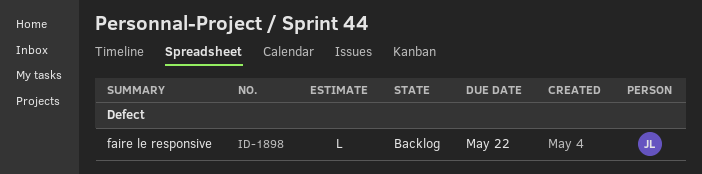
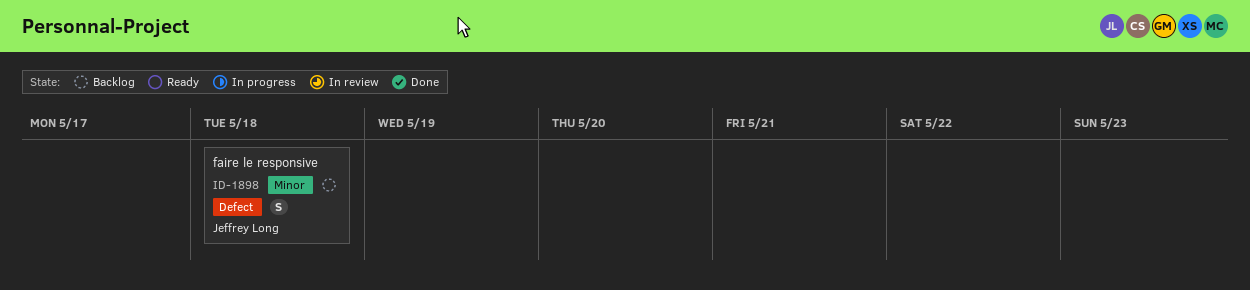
ID-1898, estimate: L -> S
ID-1898, due: May 22 -> May 18

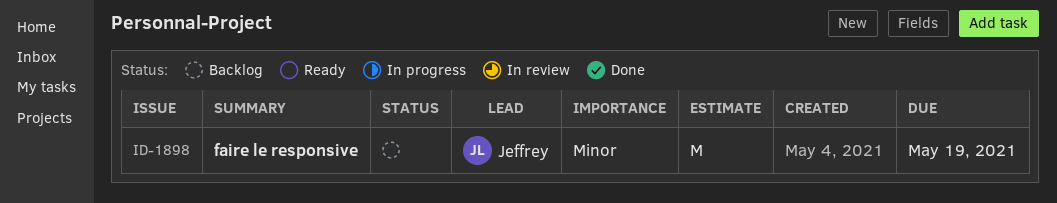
ID-1898, estimate: S -> M
ID-1898, due: May 18 -> May 19

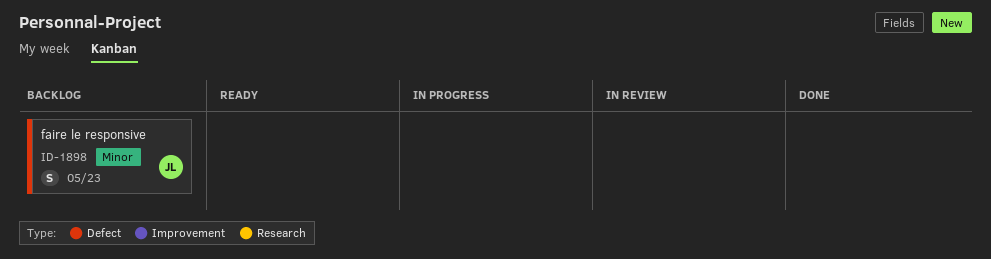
ID-1898, estimate: M -> S
ID-1898, due: May 19 -> May 23

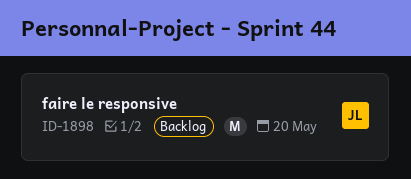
ID-1898, estimate: S -> M
ID-1898, due: May 23 -> May 20

